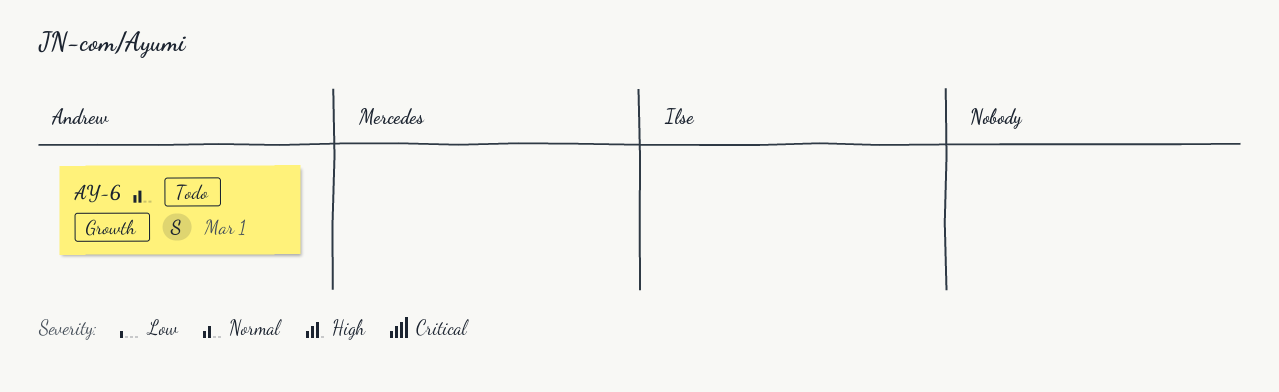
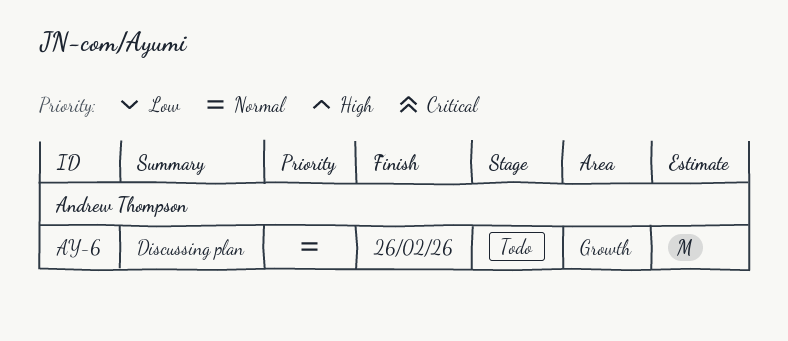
AY-6, estimate: S -> M
AY-6, due: Mar 1 -> Feb 26

